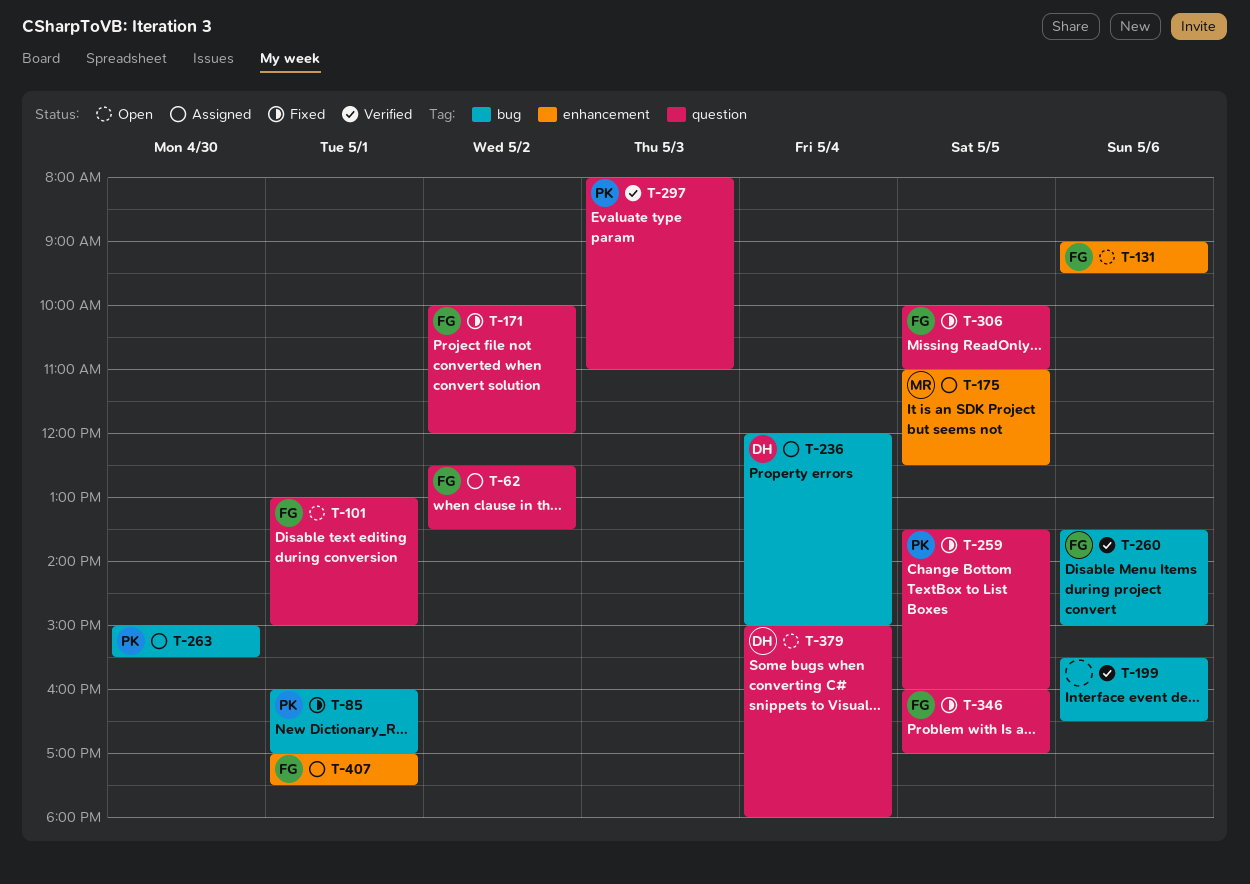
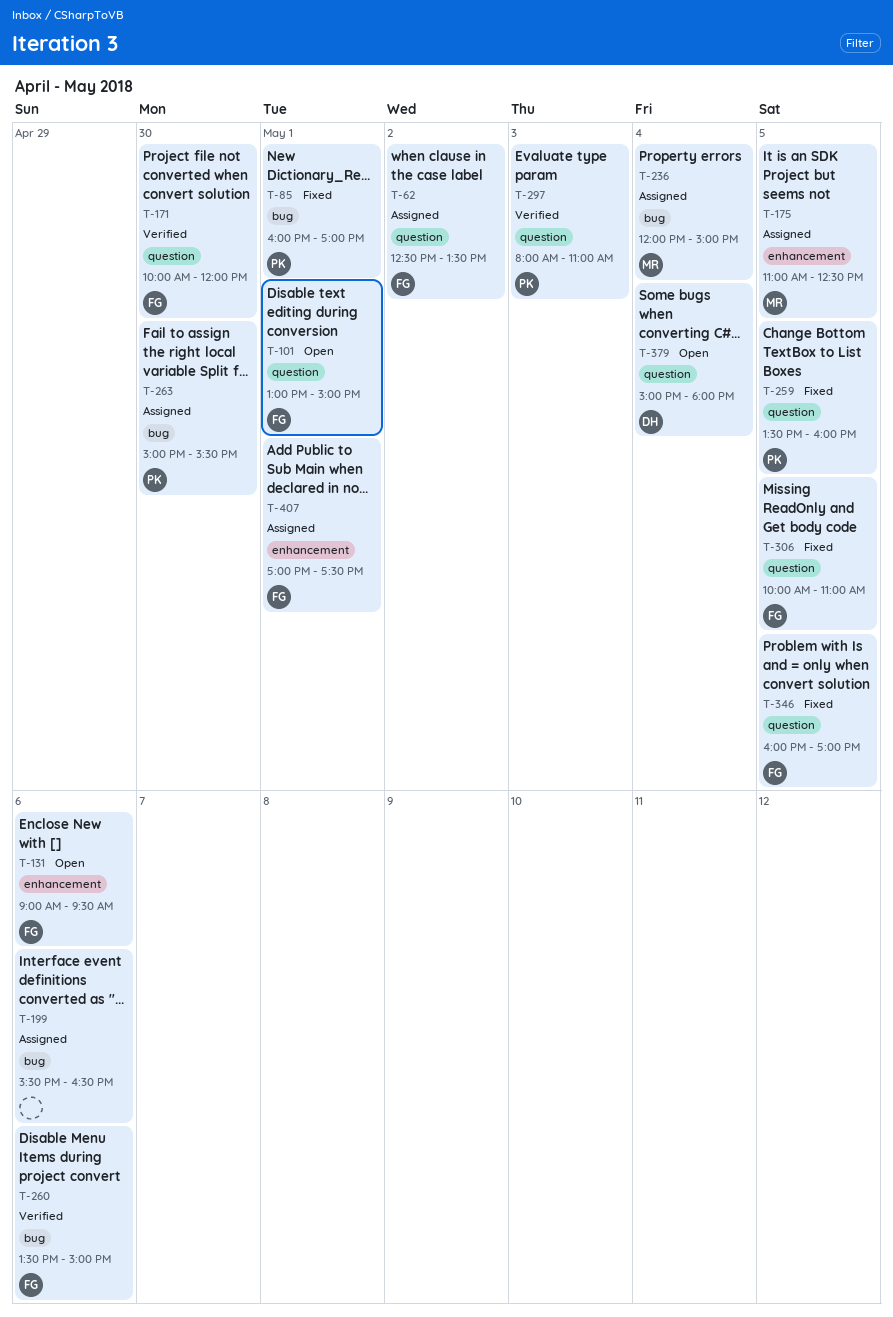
T-171, status: Fixed -> Verified
T-171, day: May 2 -> Apr 30
T-199, status: Verified -> Assigned
T-236, owner: DH -> MR

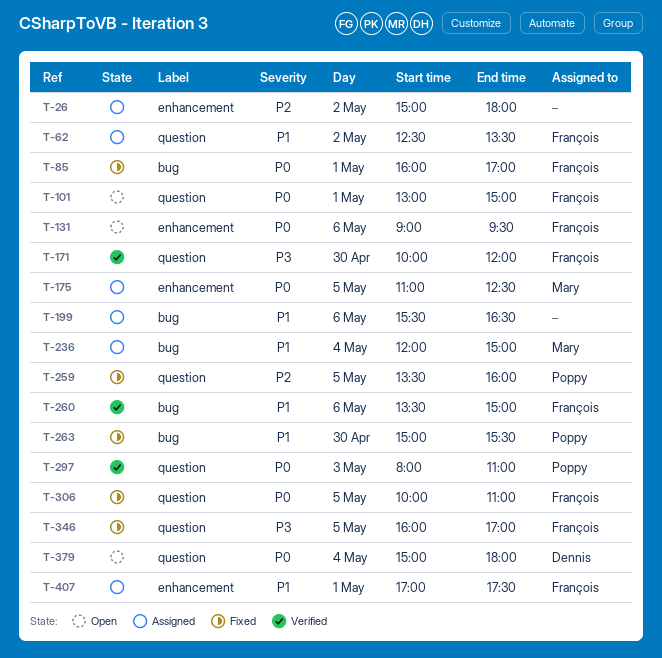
T-26: none -> present
T-85, owner: Poppy -> François
T-263, status: Assigned -> Fixed

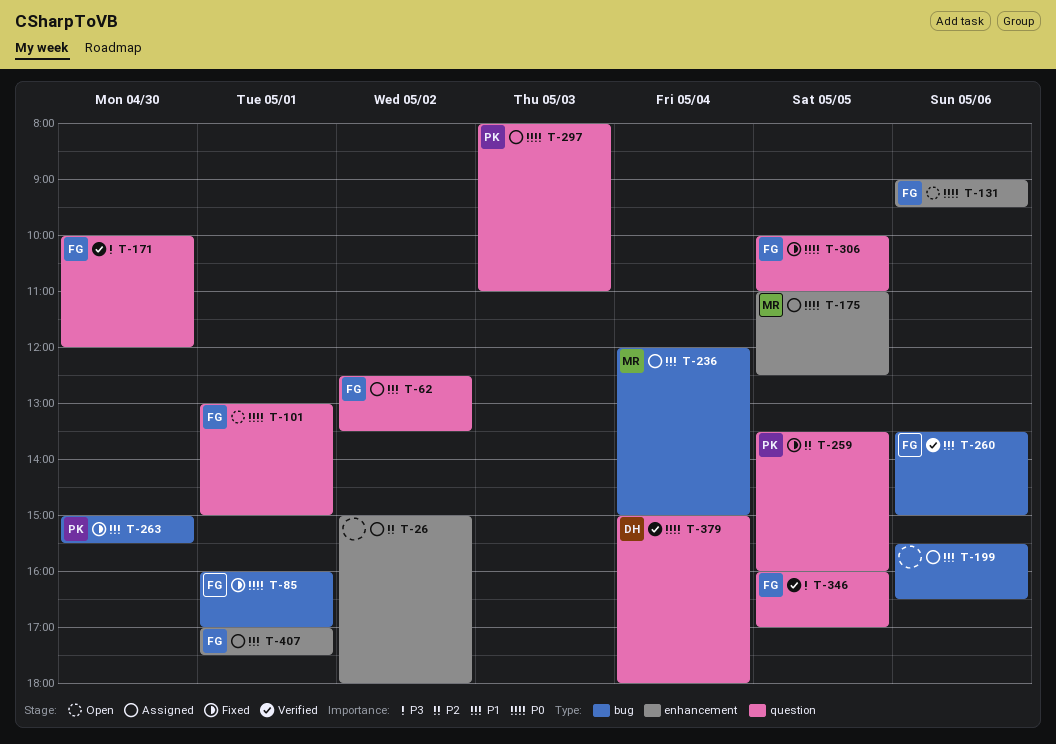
T-297, status: Verified -> Assigned
T-346, status: Fixed -> Verified
T-379, status: Open -> Verified

